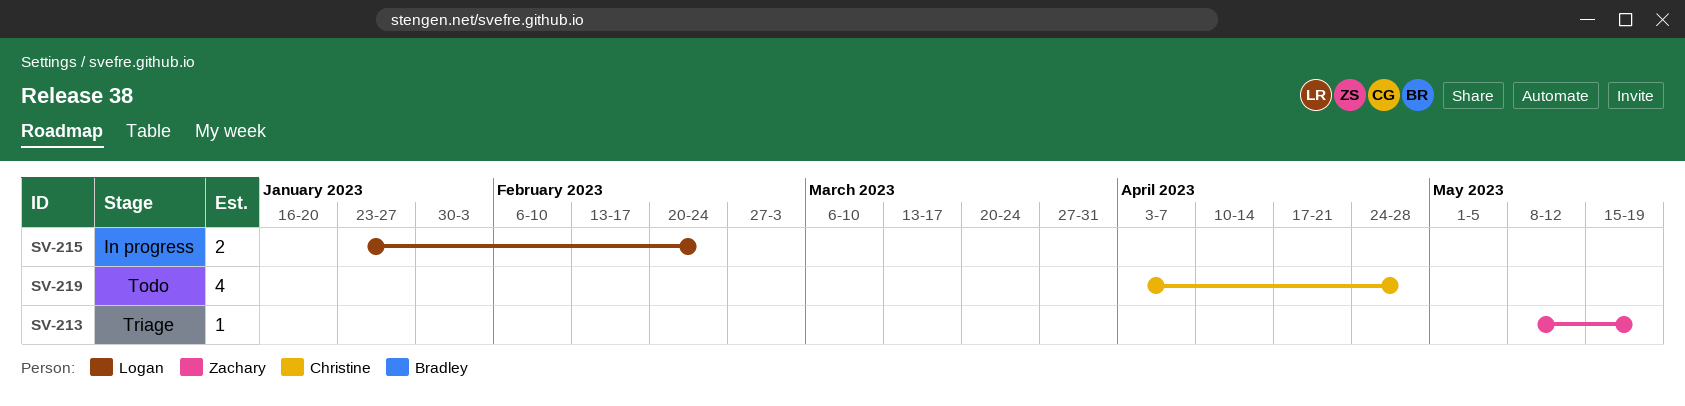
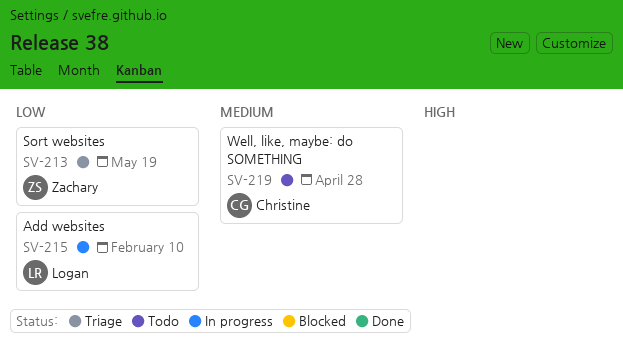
SV-215, due: Feb 24 -> Feb 10

